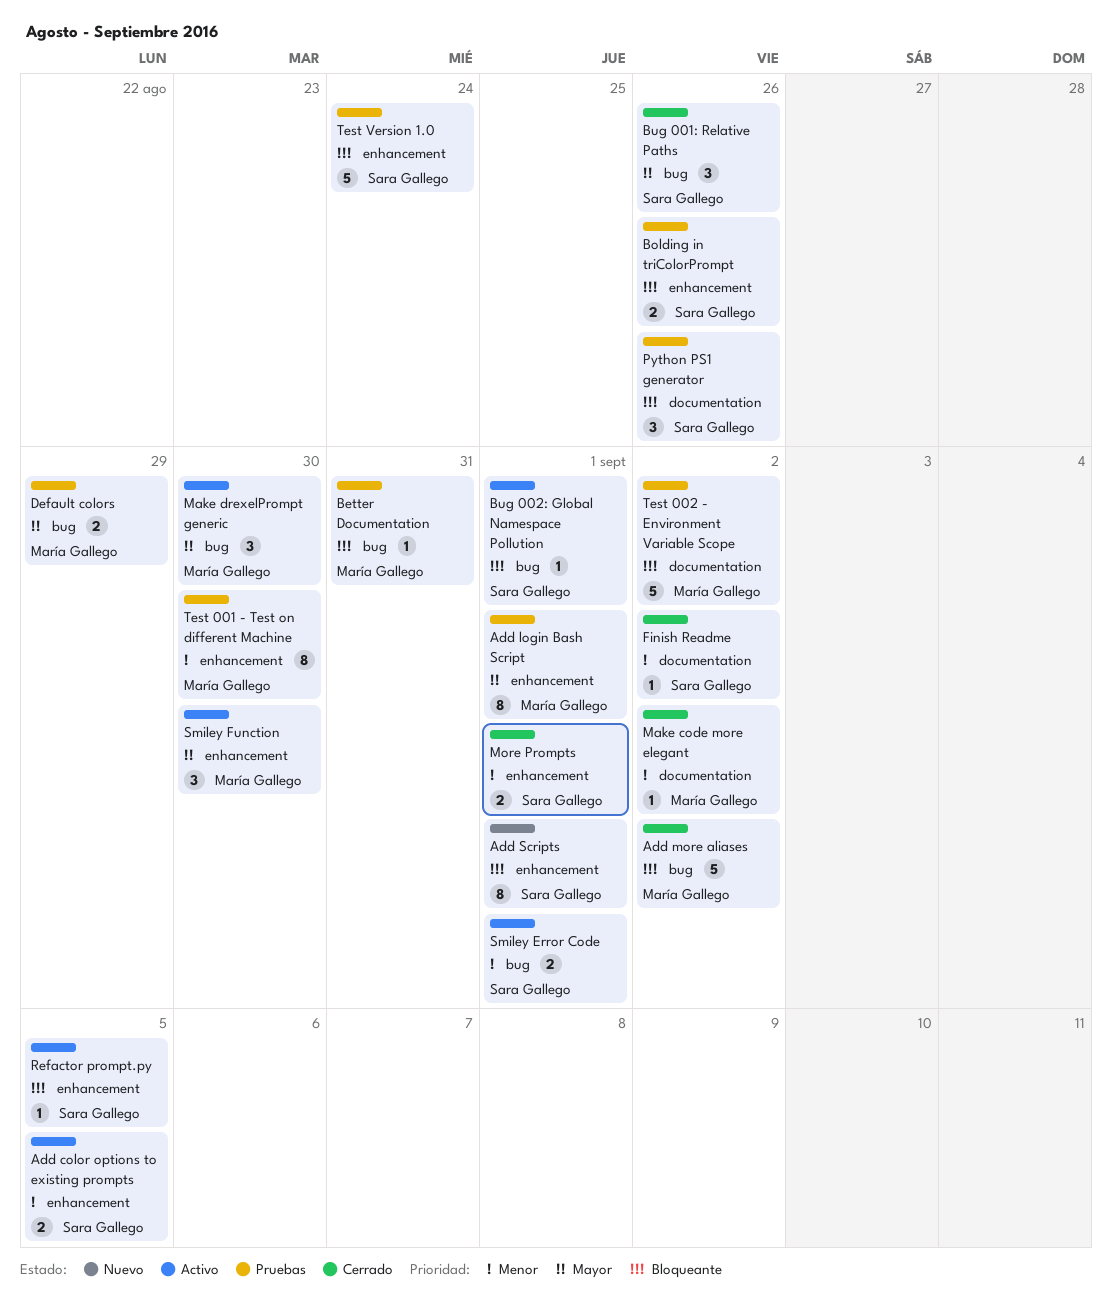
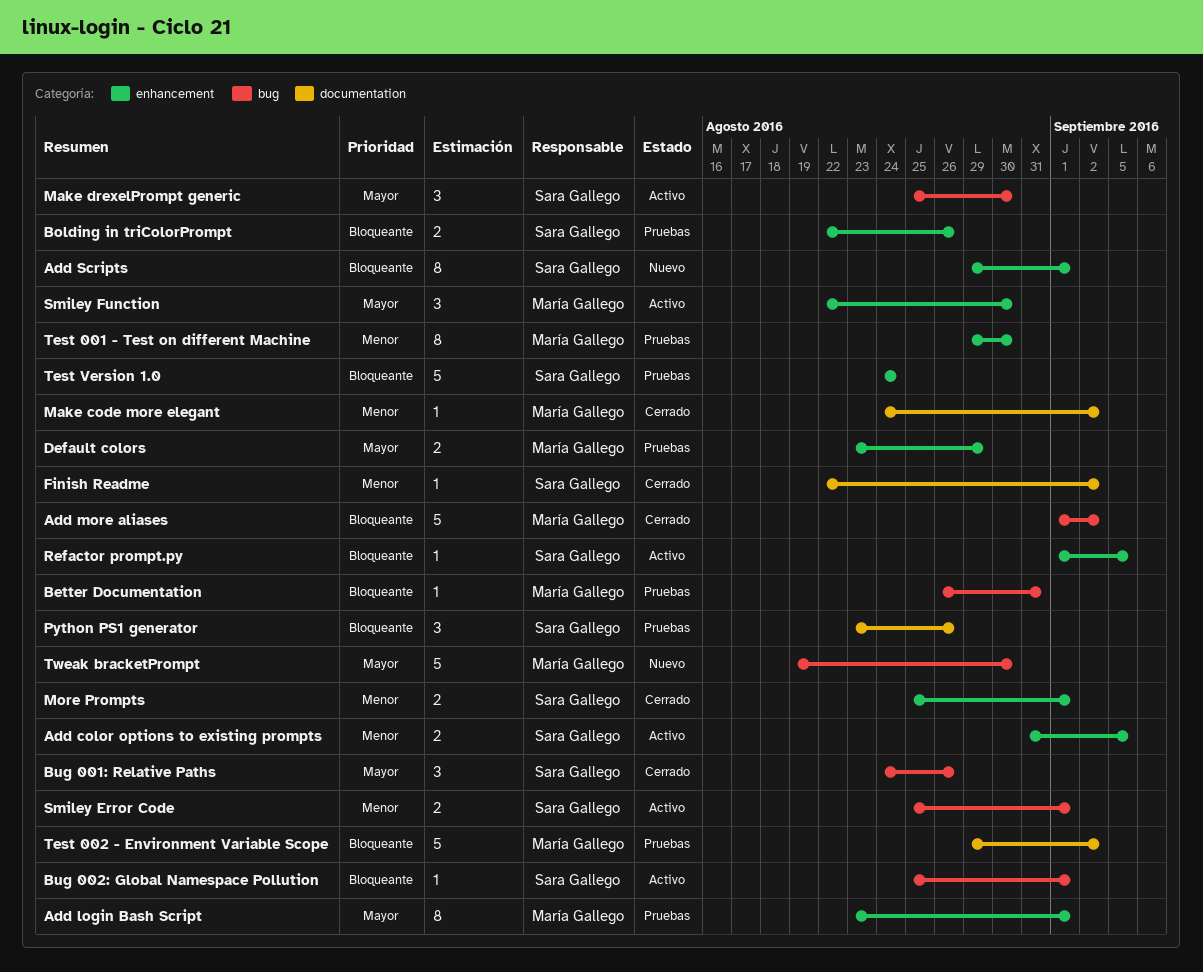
Default colors, label: bug -> enhancement
Make drexelPrompt generic, owner: María Gallego -> Sara Gallego
Tweak bracketPrompt: none -> present

